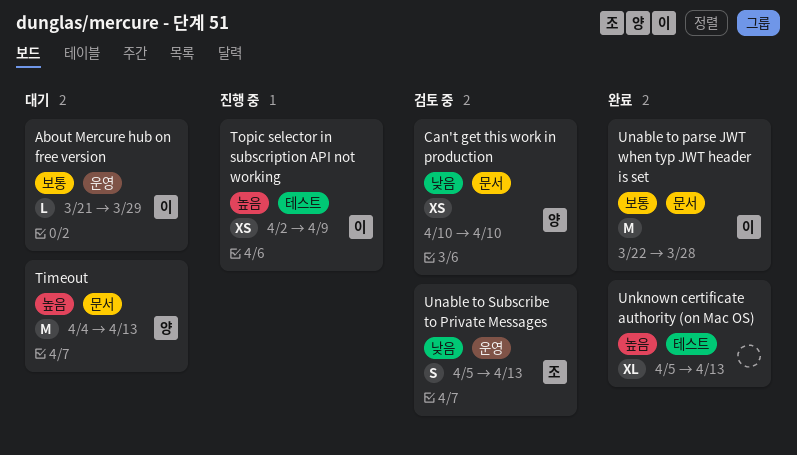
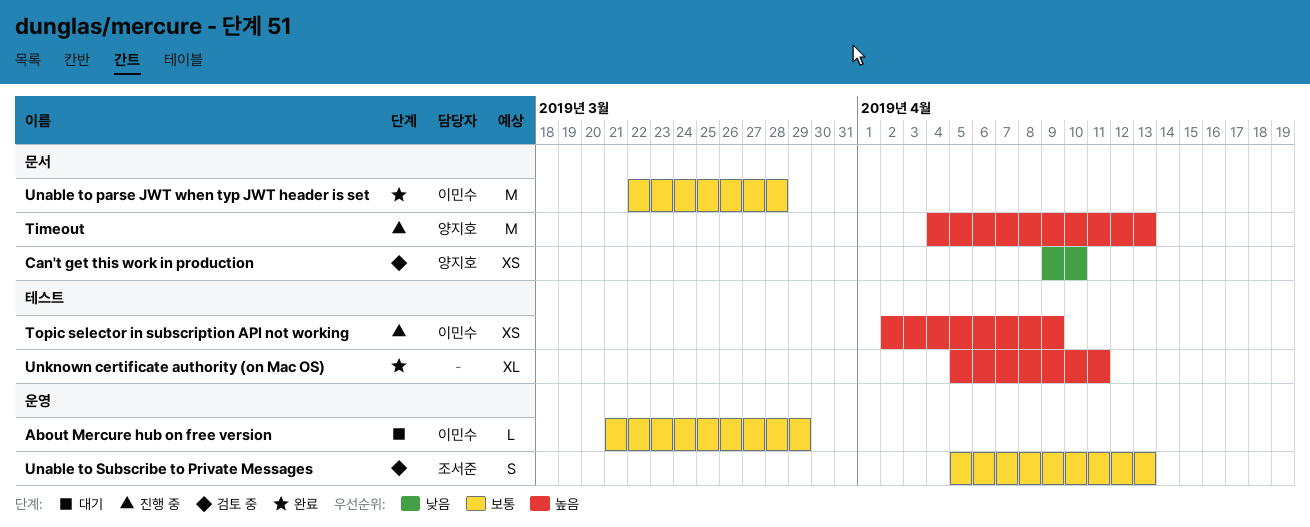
Can't get this work in production, start: Apr 10 -> Apr 9
Timeout, status: 대기 -> 진행 중
Unable to Subscribe to Private Messages, priority: 낮음 -> 보통
Unknown certificate authority (on Mac OS), due: Apr 13 -> Apr 11

